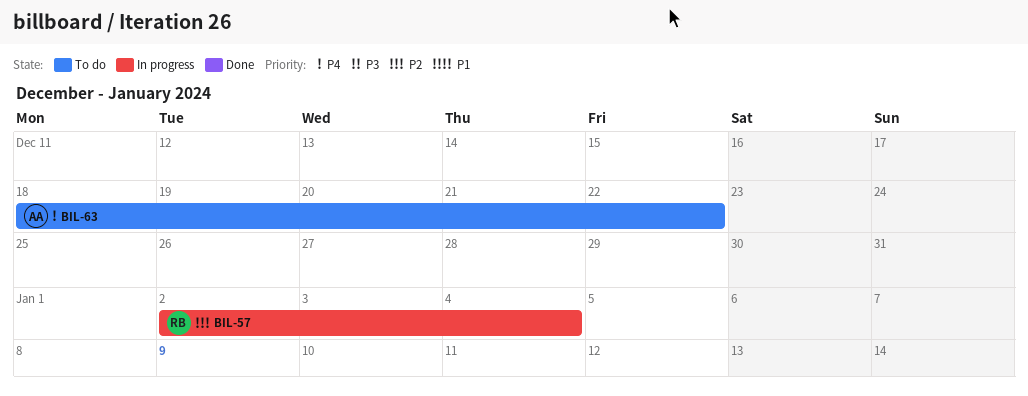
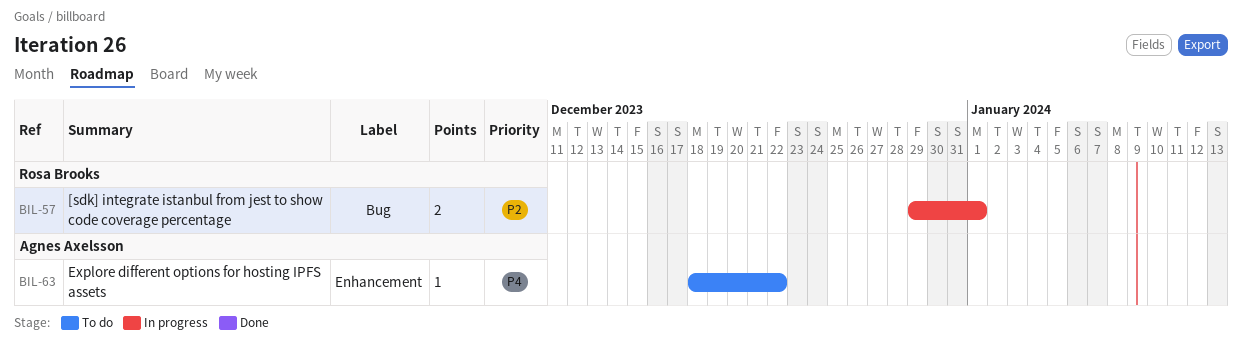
BIL-57, start: Jan 2 -> Dec 29
BIL-57, due: Jan 4 -> Jan 1

